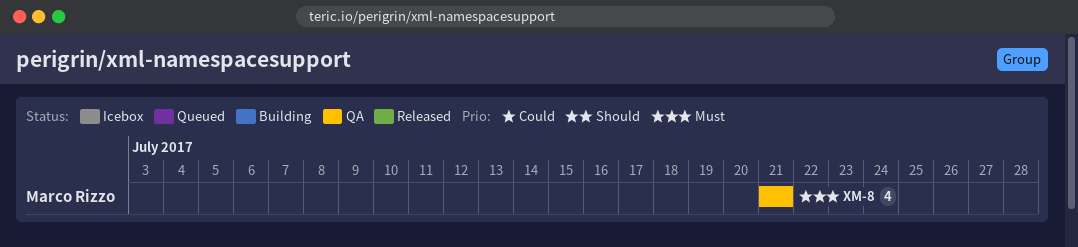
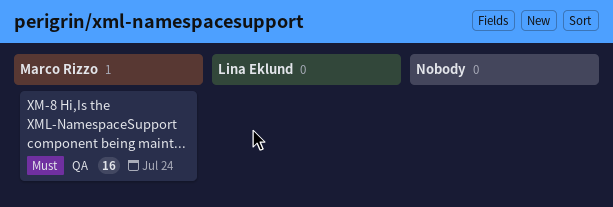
XM-8, estimate: 4 -> 16
XM-8, due: Jul 21 -> Jul 24

